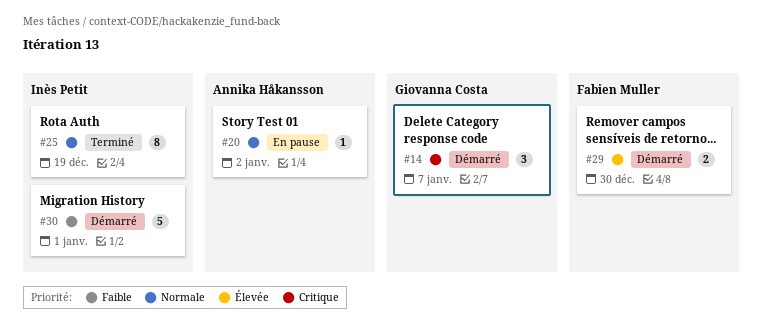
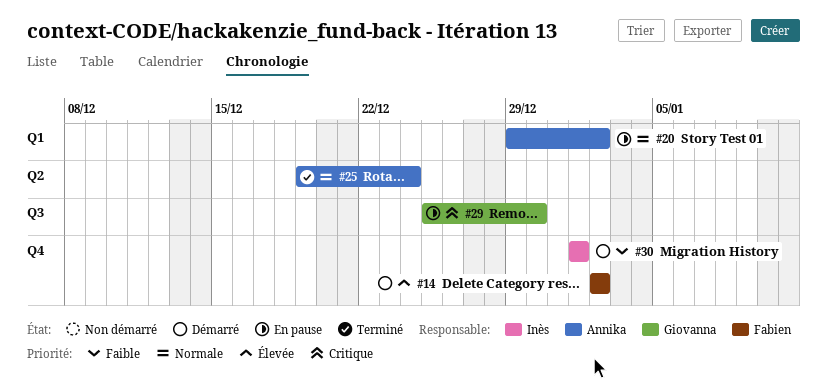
#14, owner: Giovanna Costa -> Fabien Muller
#14, priority: Critique -> Élevée
#14, due: Jan 7 -> Jan 2
#25, owner: Inès Petit -> Annika Håkansson
#25, due: Dec 19 -> Dec 24
#29, status: Démarré -> En pause
#29, owner: Fabien Muller -> Giovanna Costa
#29, priority: Élevée -> Critique

